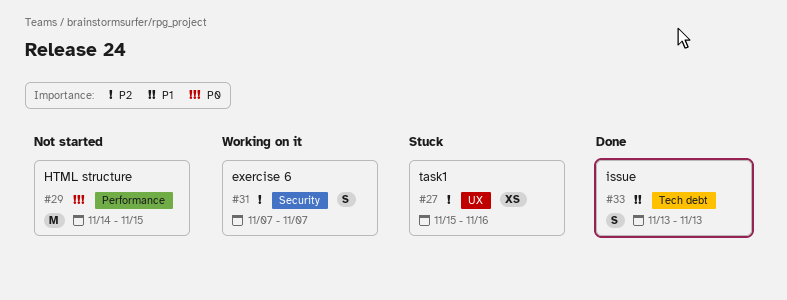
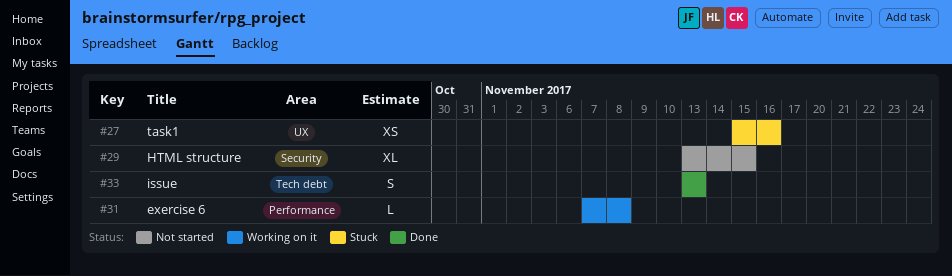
#29, label: Performance -> Security
#29, estimate: M -> XL
#29, start: Nov 14 -> Nov 13
#31, label: Security -> Performance
#31, estimate: S -> L
#31, due: Nov 7 -> Nov 8

